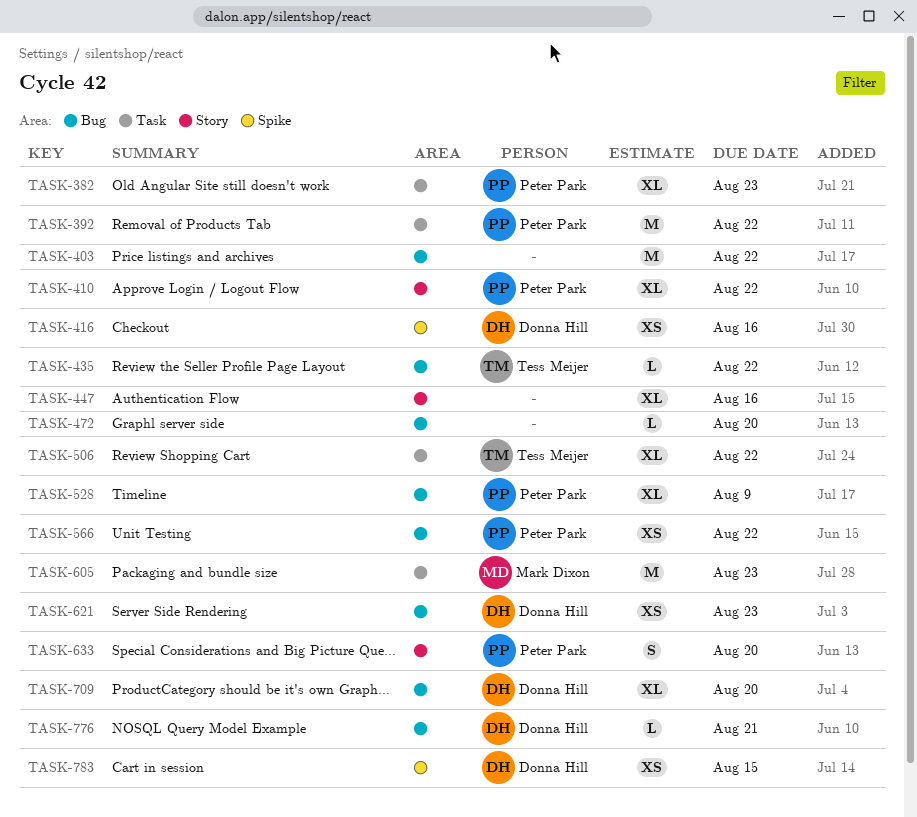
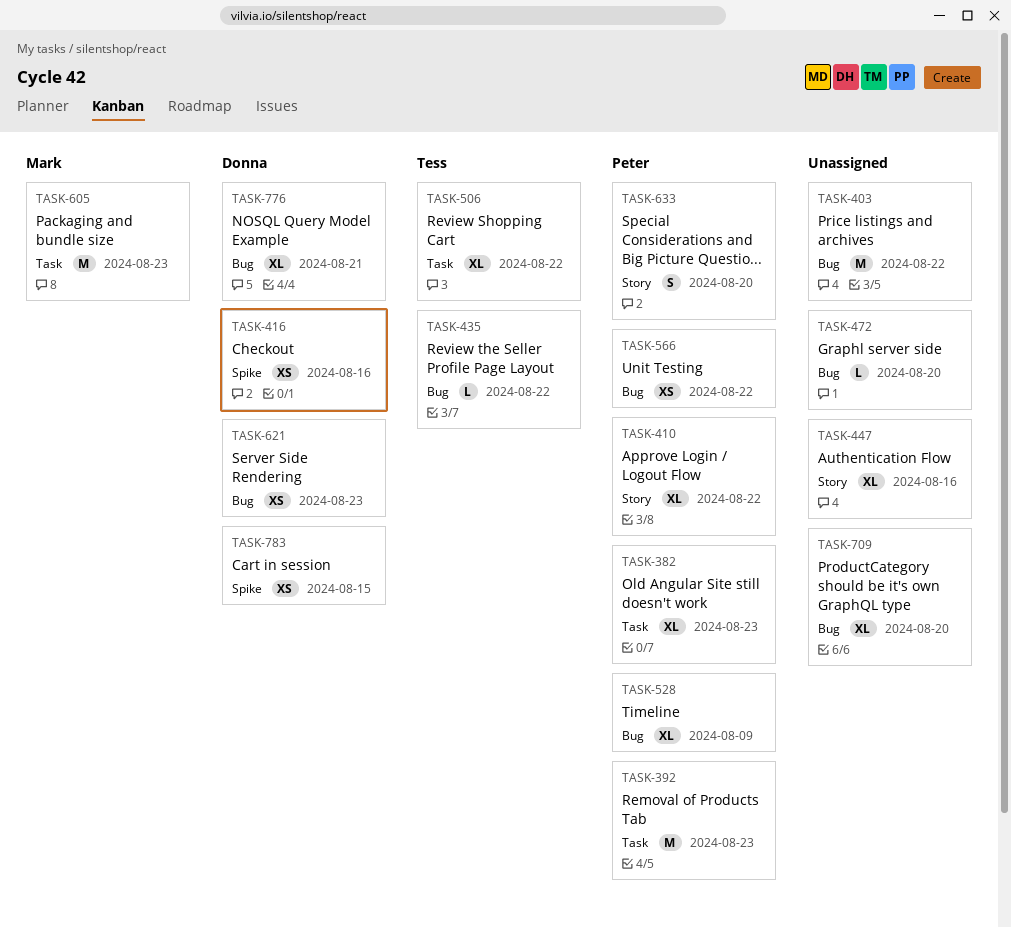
TASK-392, due: Aug 22 -> Aug 23
TASK-709, owner: Donna Hill -> none
TASK-776, estimate: L -> XL

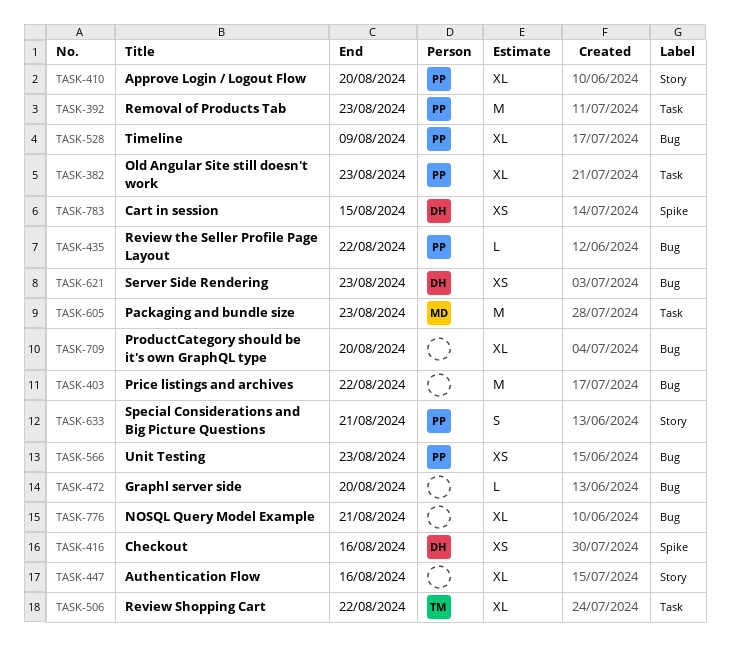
TASK-410, due: Aug 22 -> Aug 20
TASK-435, owner: Tess -> Peter
TASK-566, due: Aug 22 -> Aug 23
TASK-633, due: Aug 20 -> Aug 21
TASK-776, owner: Donna -> none

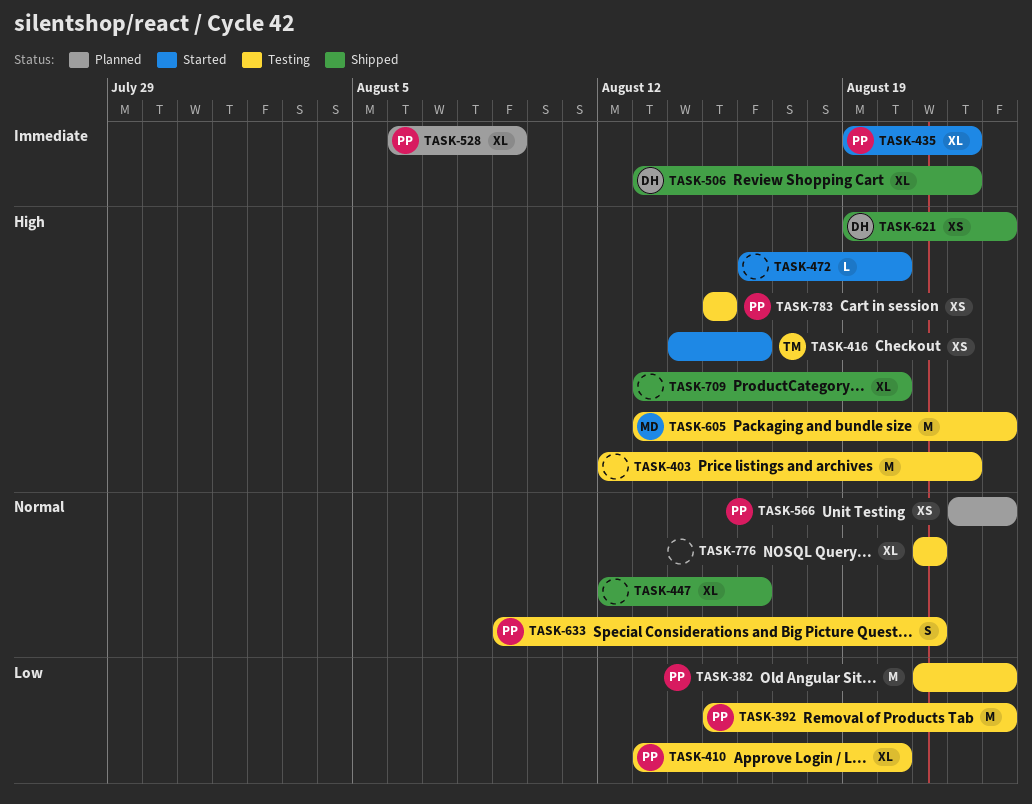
TASK-382, estimate: XL -> M
TASK-416, owner: DH -> TM
TASK-435, estimate: L -> XL
TASK-506, owner: TM -> DH
TASK-783, owner: DH -> PP

